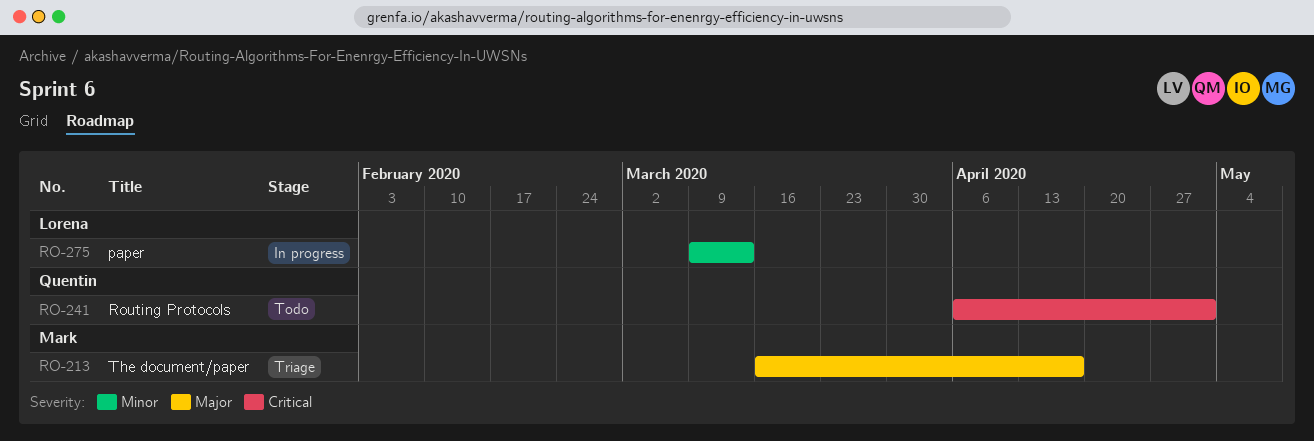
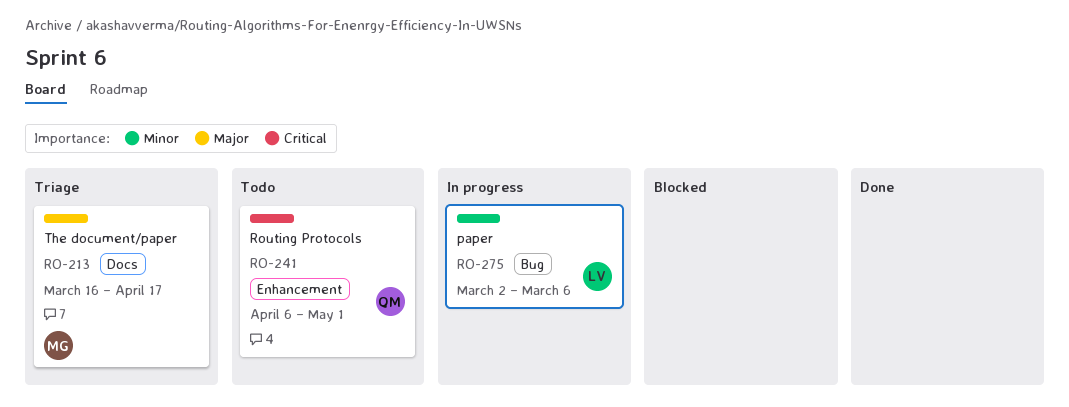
RO-275, start: Mar 9 -> Mar 2
RO-275, due: Mar 13 -> Mar 6

